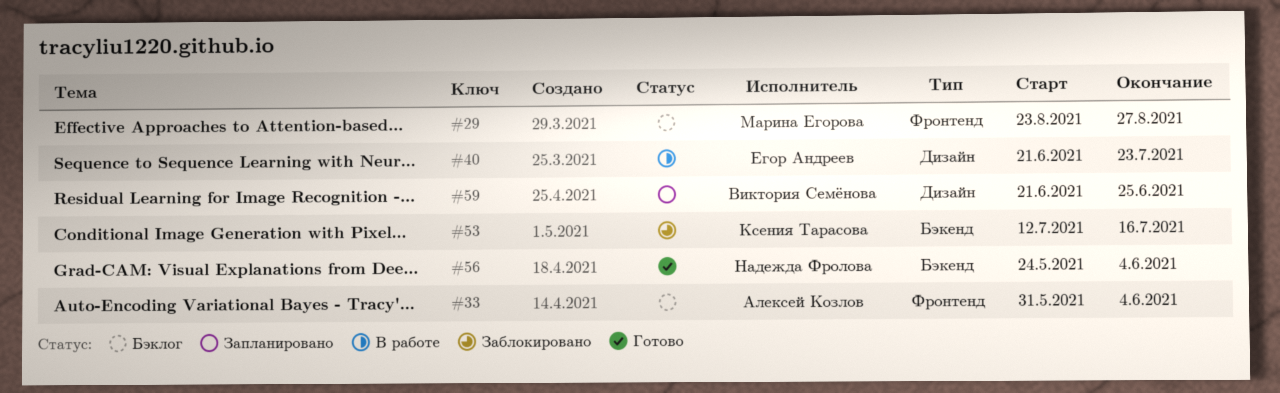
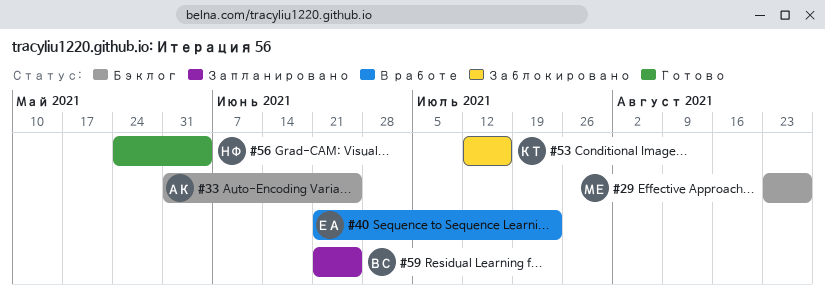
#33, due: Jun 4 -> Jun 25

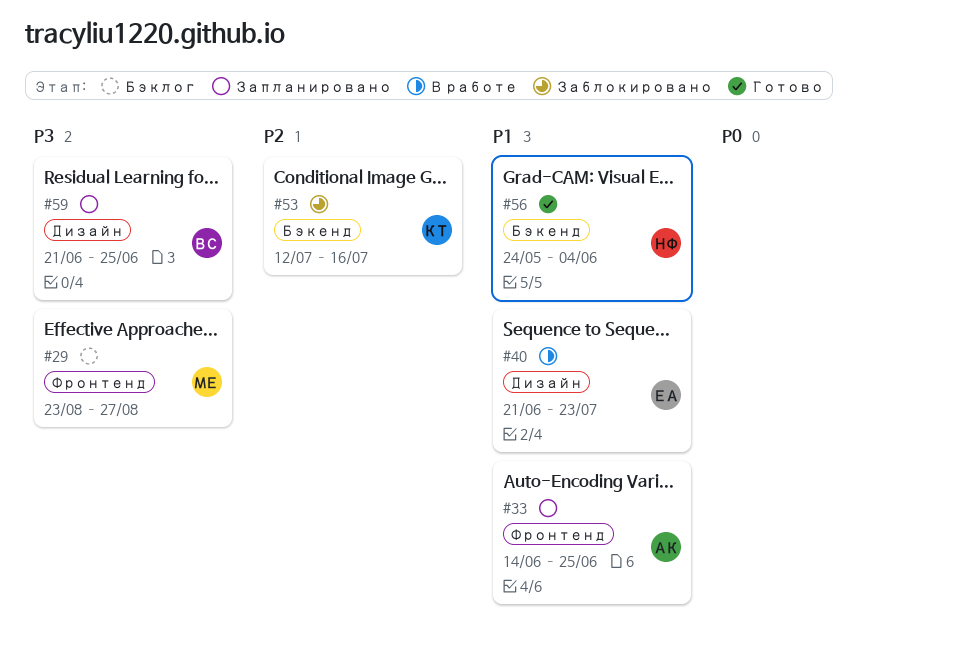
#33, status: Бэклог -> Запланировано
#33, start: May 31 -> Jun 14

